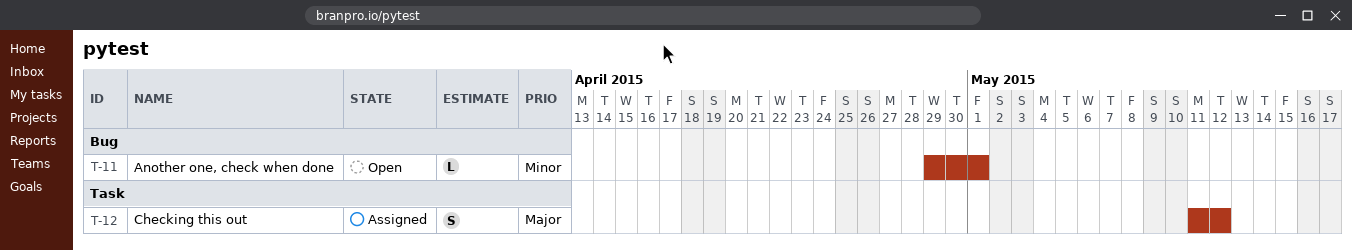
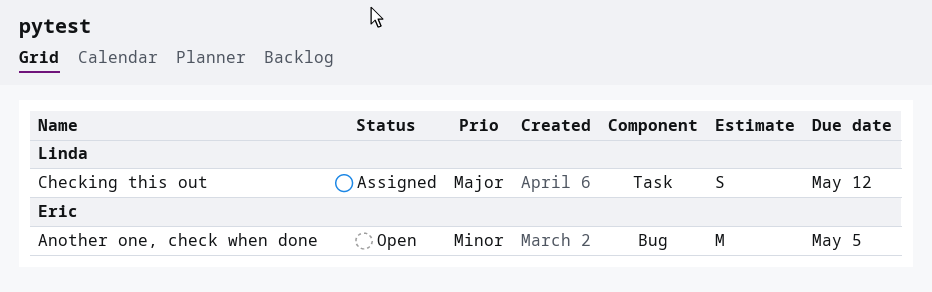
Another one, check when done, estimate: L -> M
Another one, check when done, due: May 1 -> May 5

